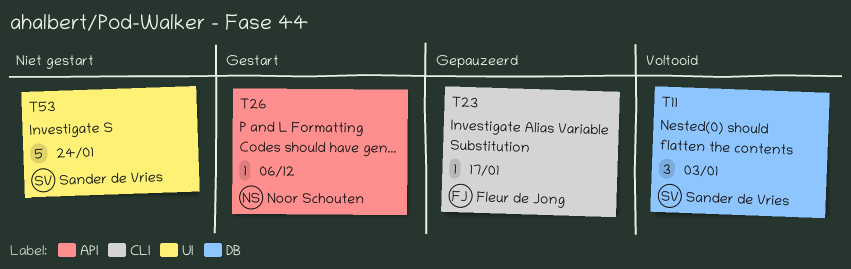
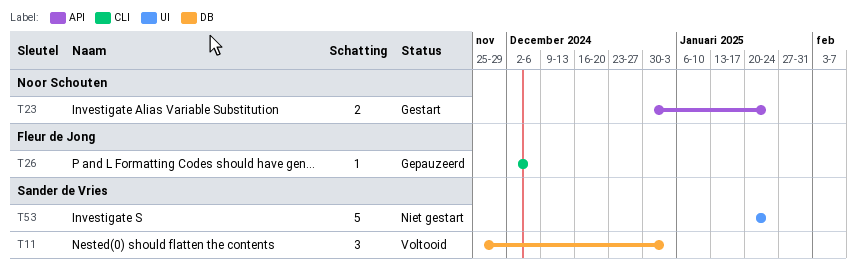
T23, status: Gepauzeerd -> Gestart
T23, owner: Fleur de Jong -> Noor Schouten
T23, label: CLI -> API
T23, estimate: 1 -> 2
T23, due: Jan 17 -> Jan 24
T26, status: Gestart -> Gepauzeerd
T26, owner: Noor Schouten -> Fleur de Jong
T26, label: API -> CLI

